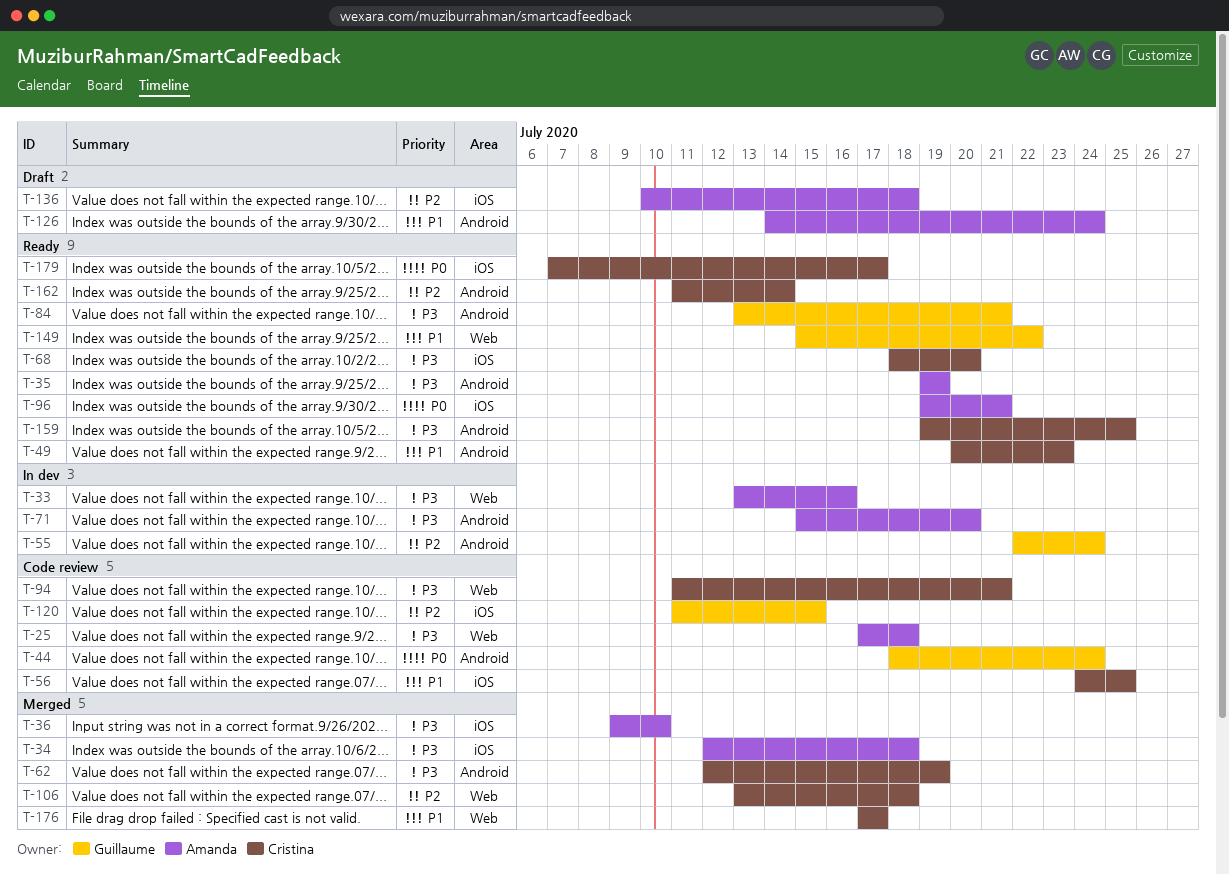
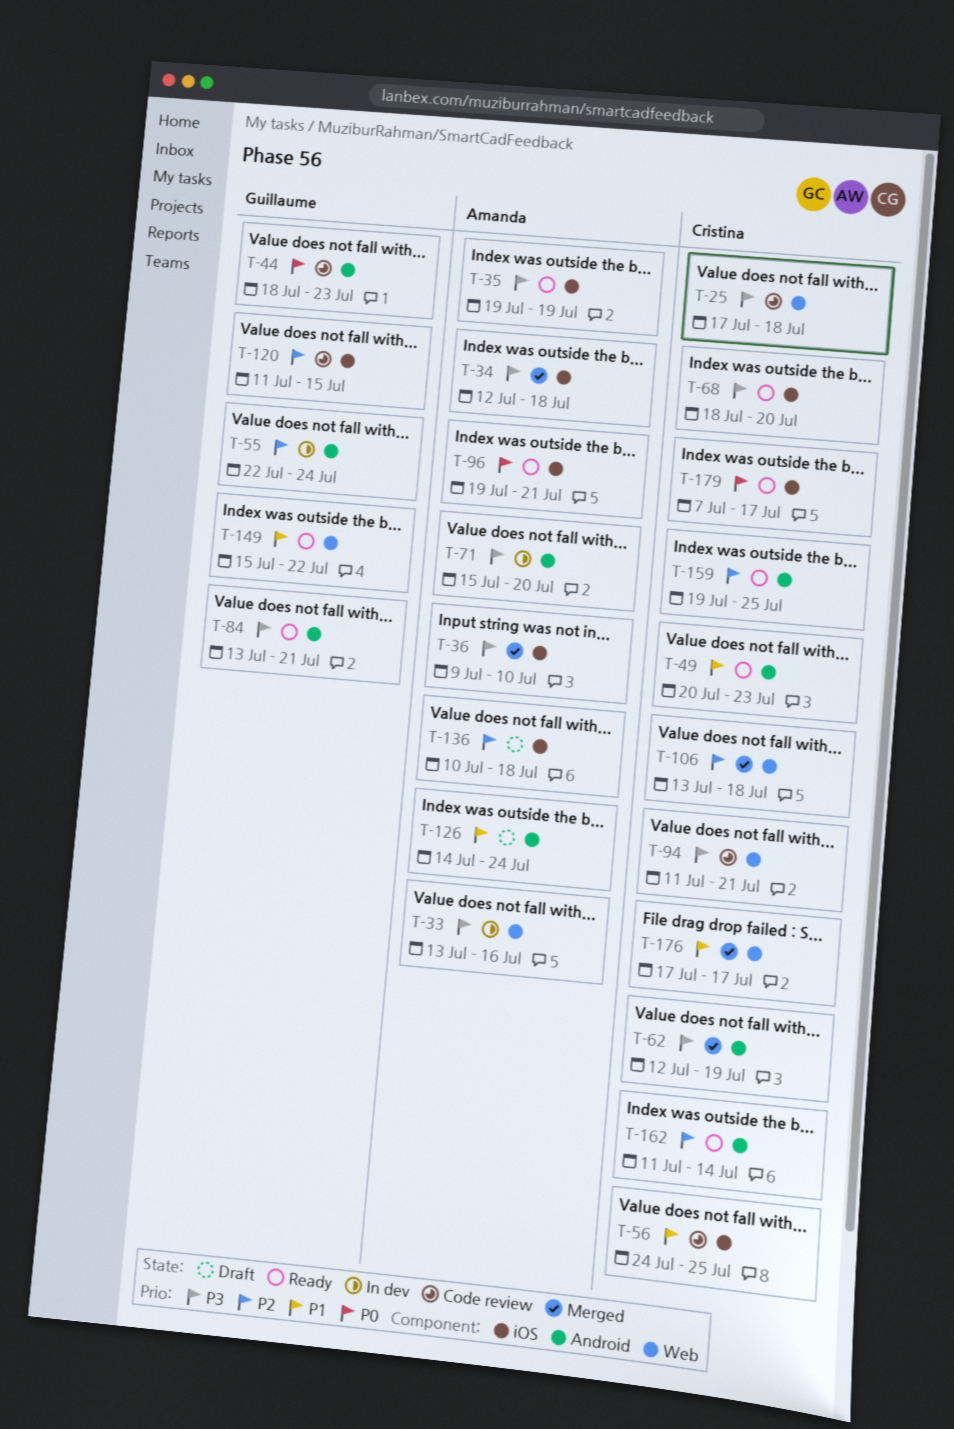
T-25, owner: Amanda -> Cristina
T-35, label: Android -> iOS
T-44, due: Jul 24 -> Jul 23
T-159, priority: P3 -> P2

